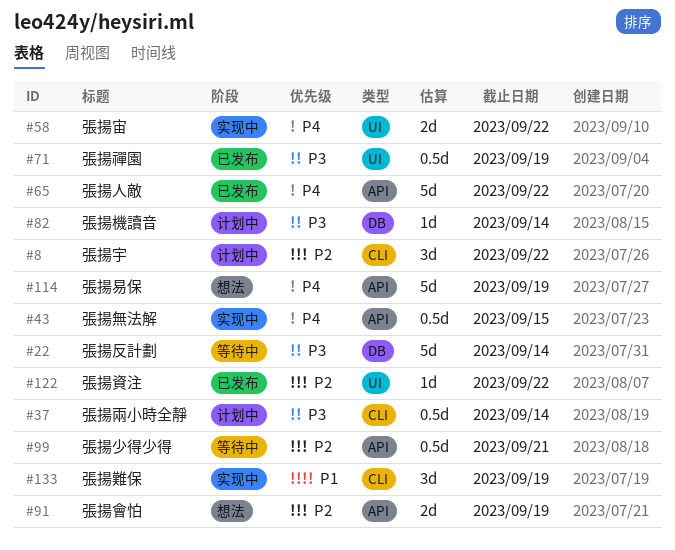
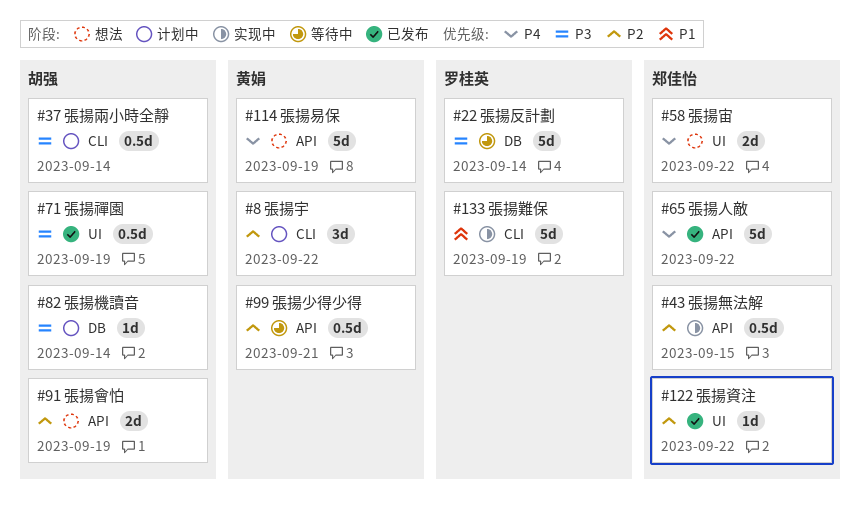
#43, priority: P4 -> P2
#58, status: 实现中 -> 想法
#133, estimate: 3d -> 5d

